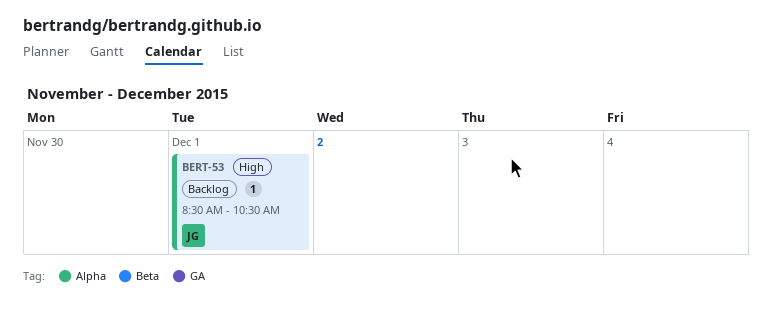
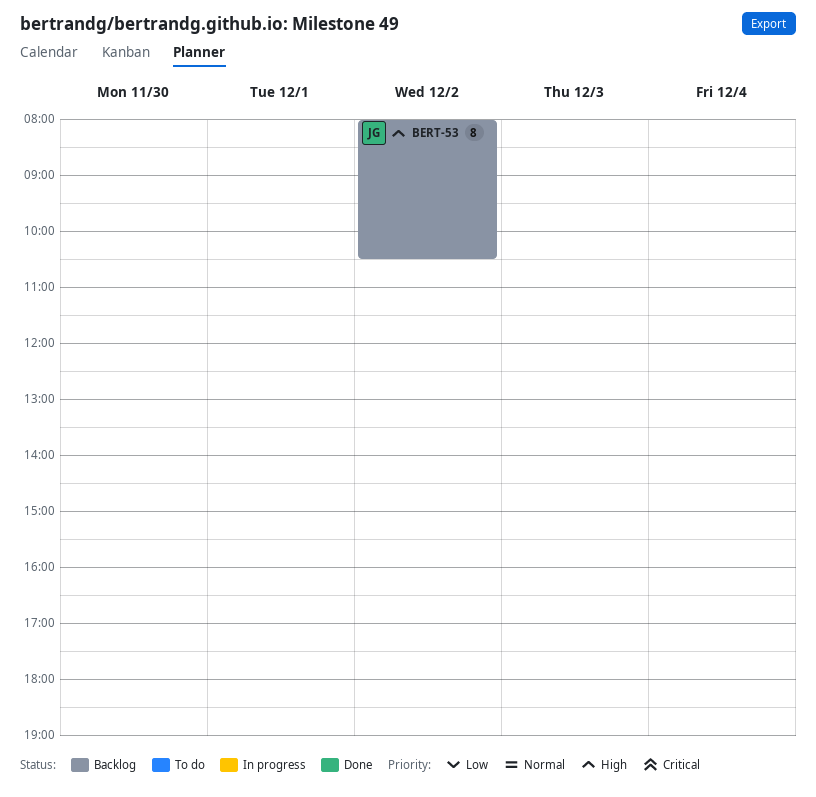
BERT-53, estimate: 1 -> 8
BERT-53, day: Dec 1 -> Dec 2
BERT-53, begins: 08:30 -> 08:00

